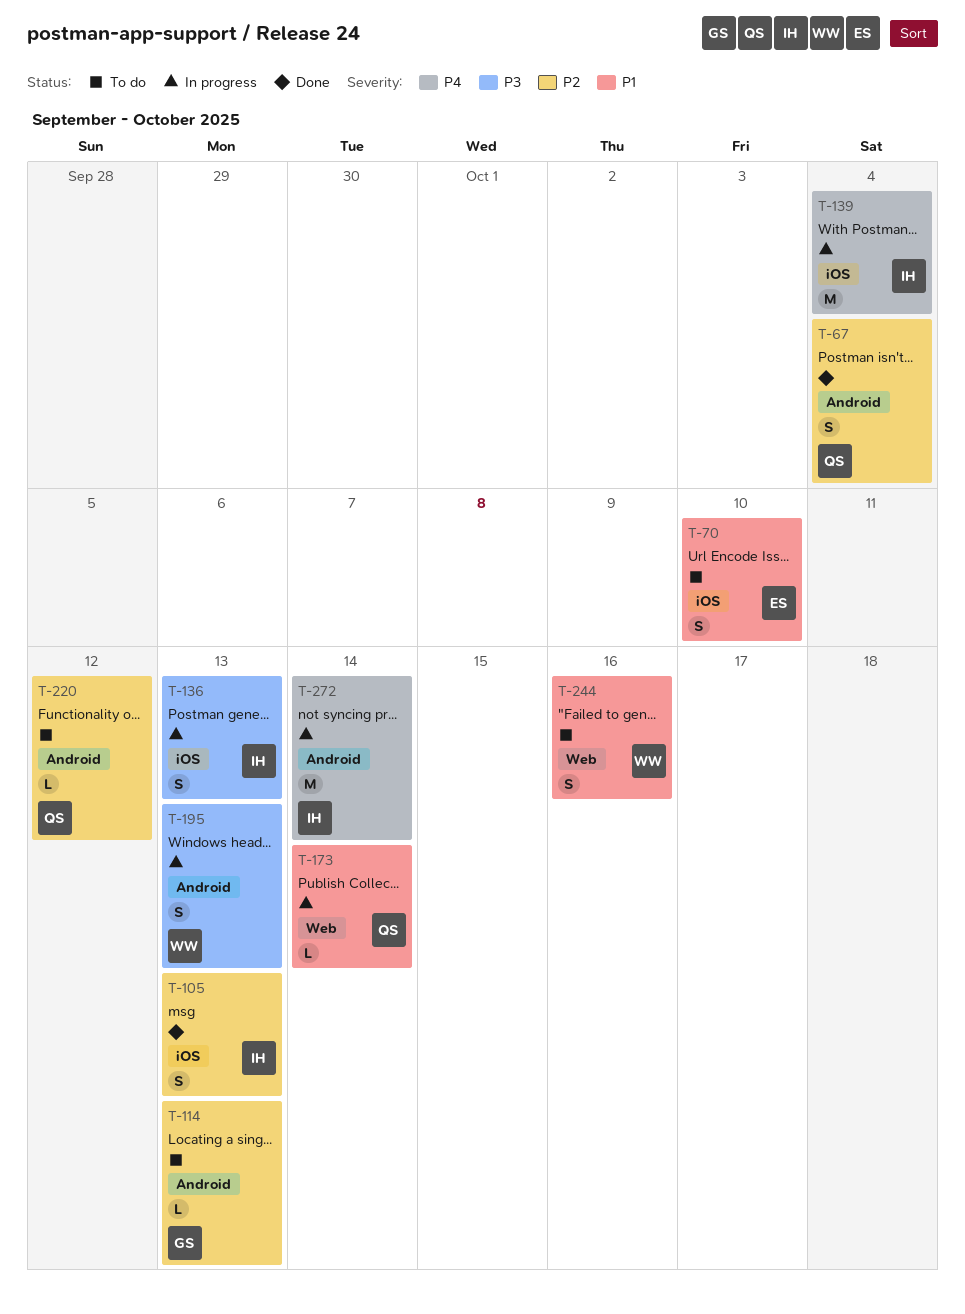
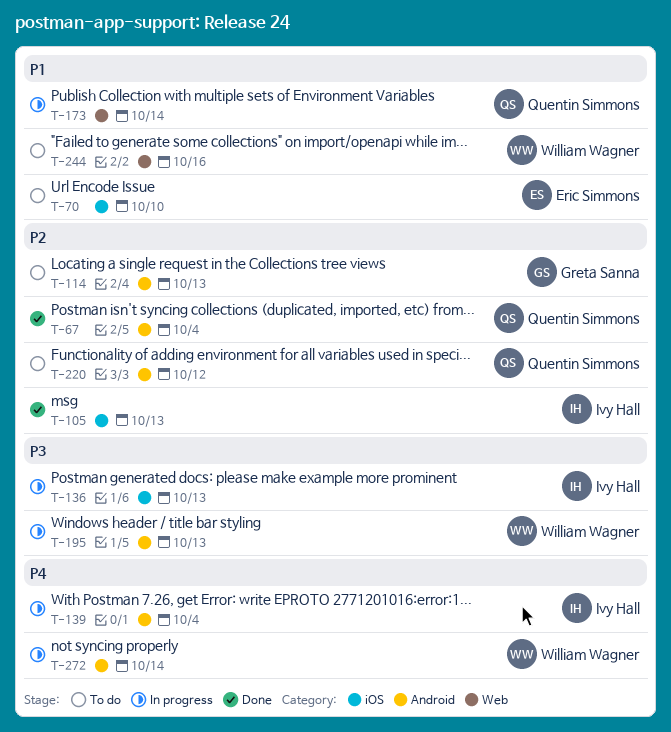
T-139, label: iOS -> Android
T-272, owner: Ivy Hall -> William Wagner

